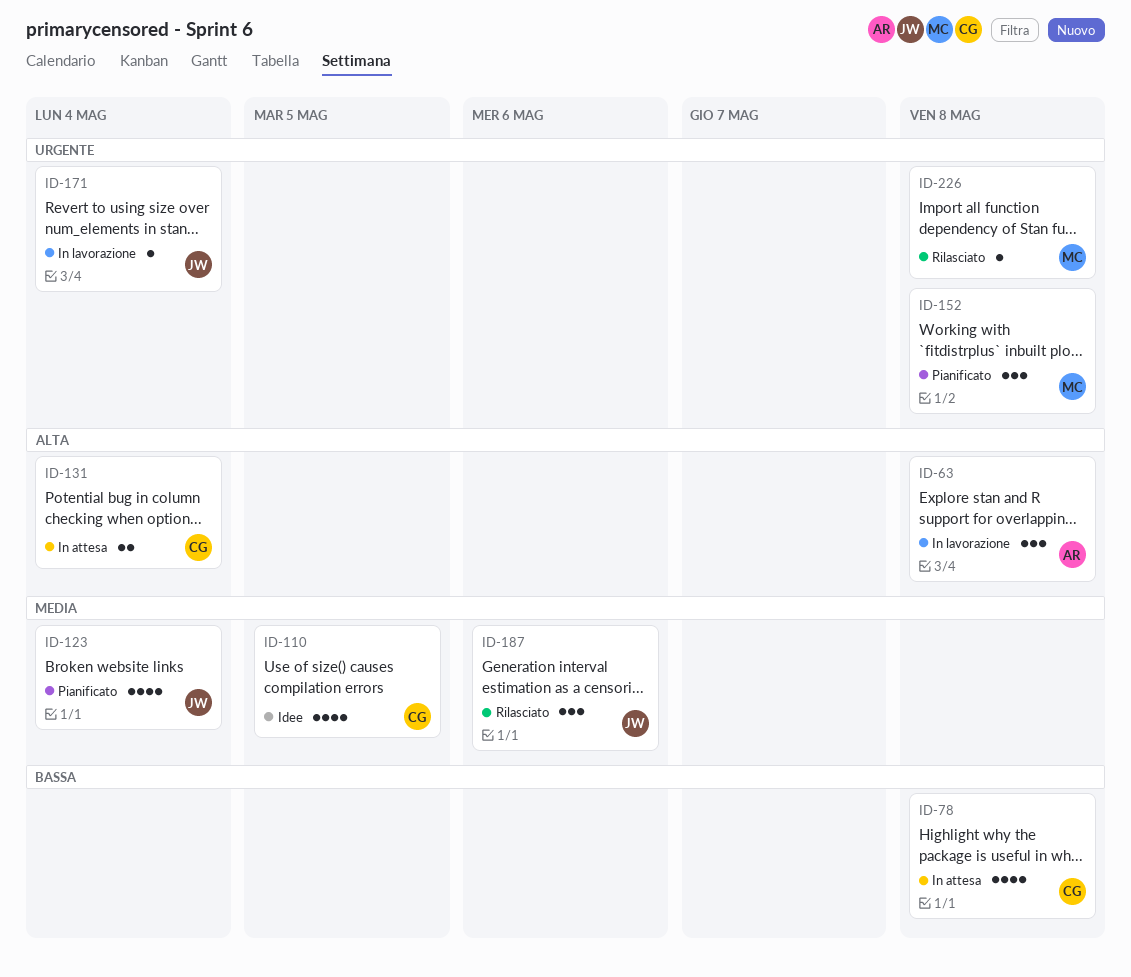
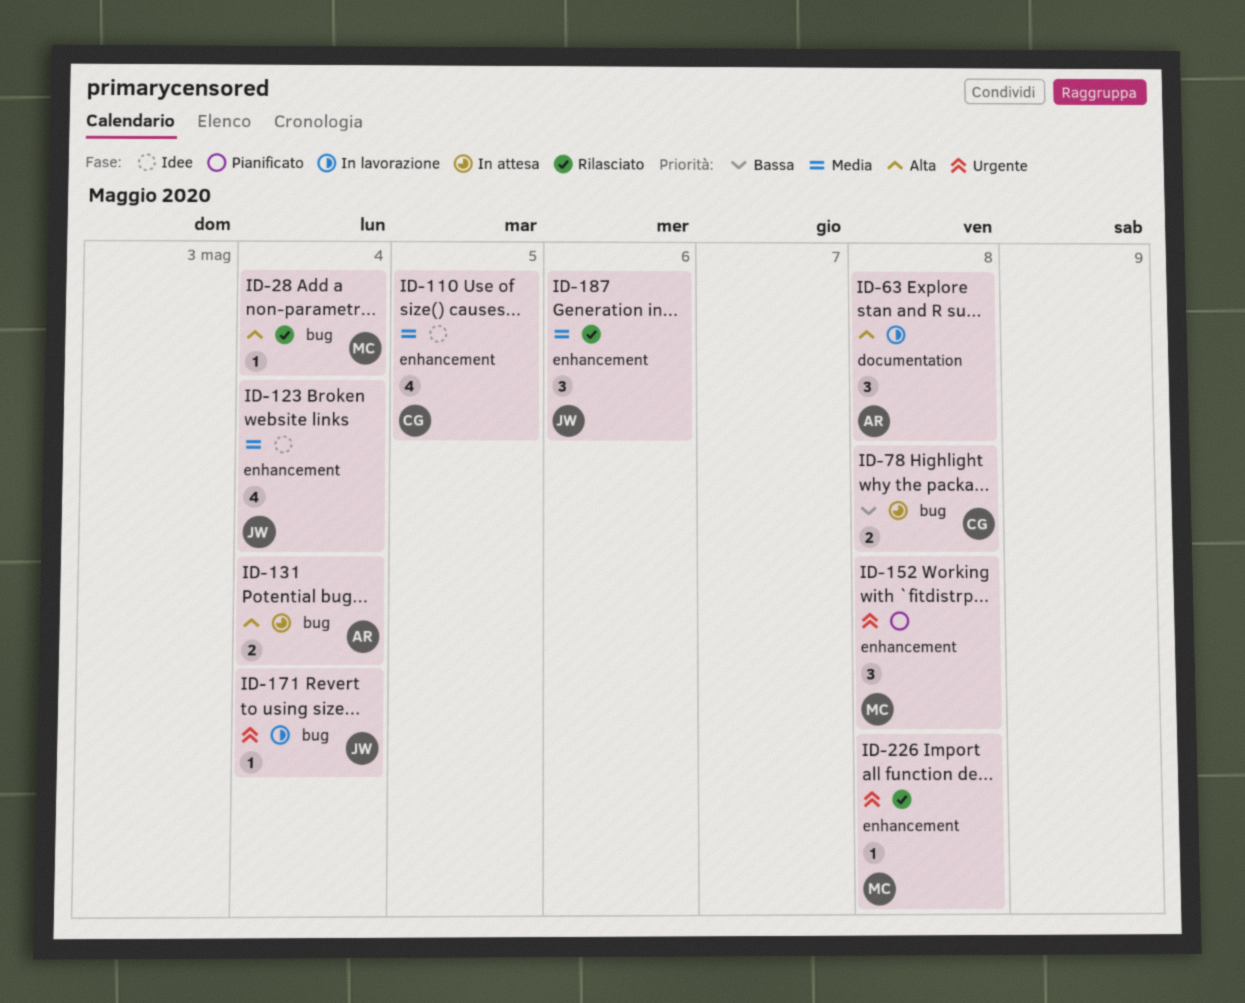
ID-28: none -> present
ID-78, estimate: 4 -> 2
ID-123, status: Pianificato -> Idee
ID-131, owner: CG -> AR

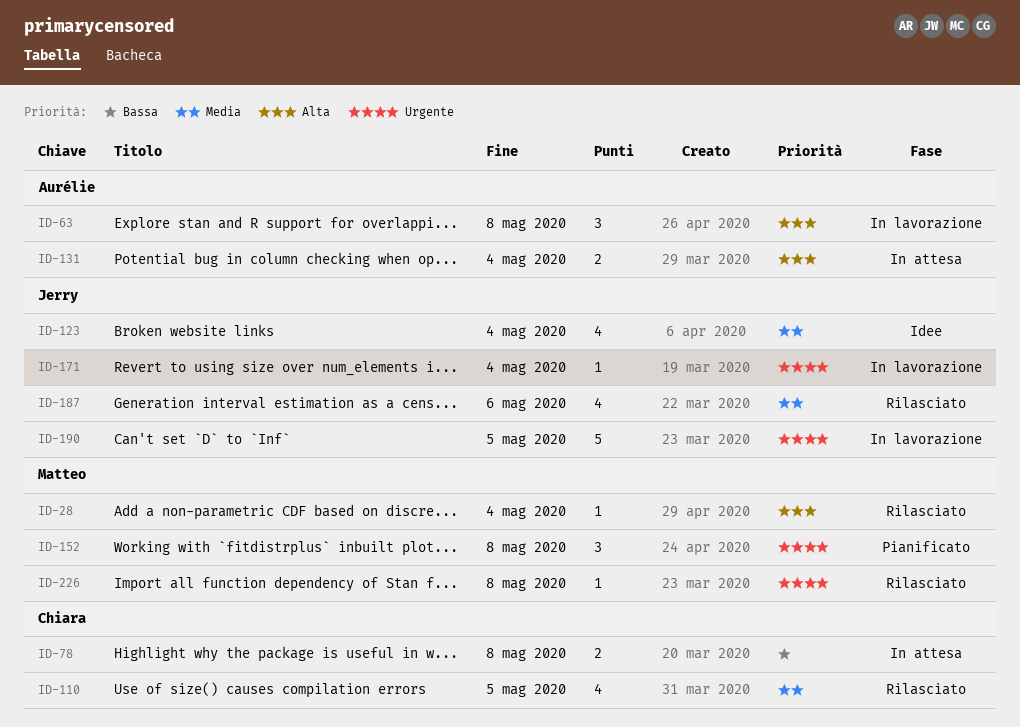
ID-110, status: Idee -> Rilasciato
ID-187, estimate: 3 -> 4
ID-190: none -> present

